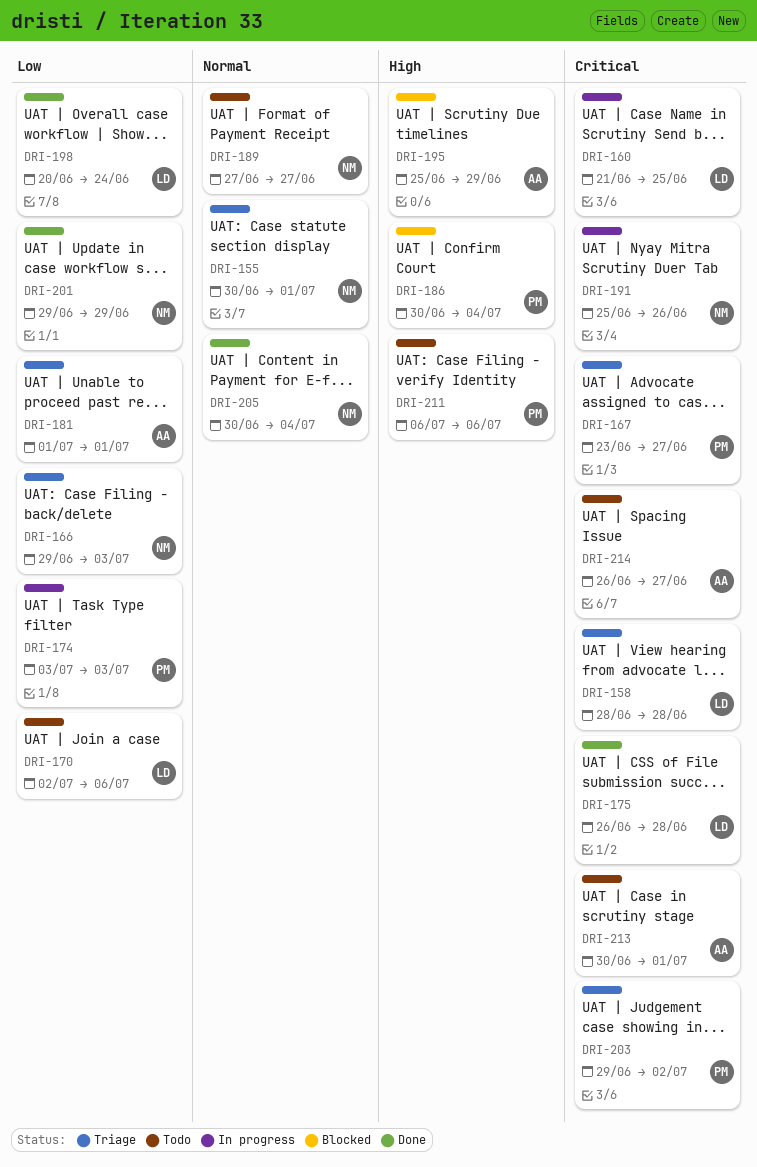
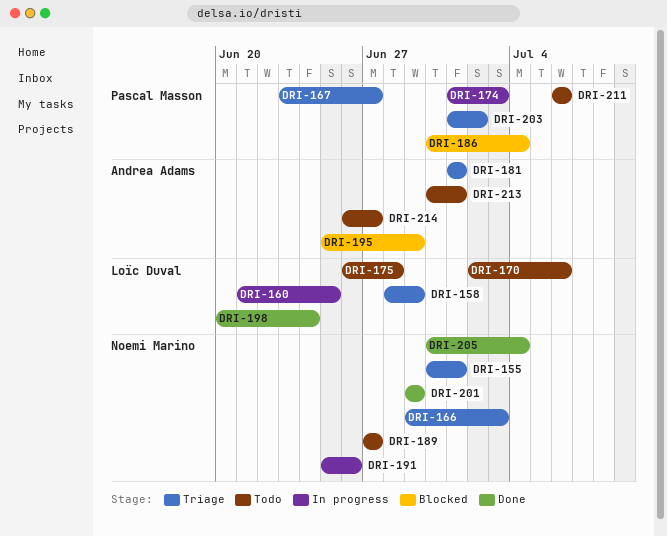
DRI-158, due: Jun 28 -> Jun 29
DRI-174, start: Jul 3 -> Jul 1
DRI-175, status: Done -> Todo
DRI-203, start: Jun 29 -> Jul 1

